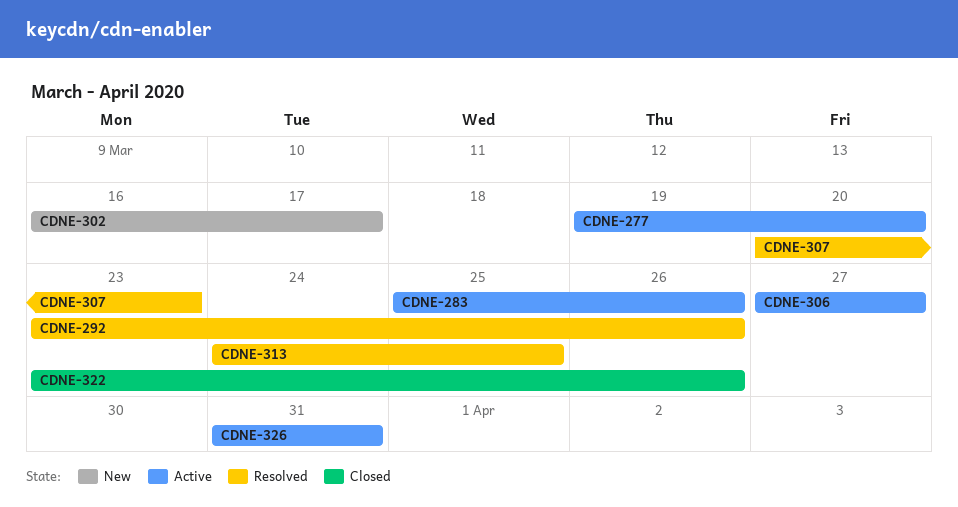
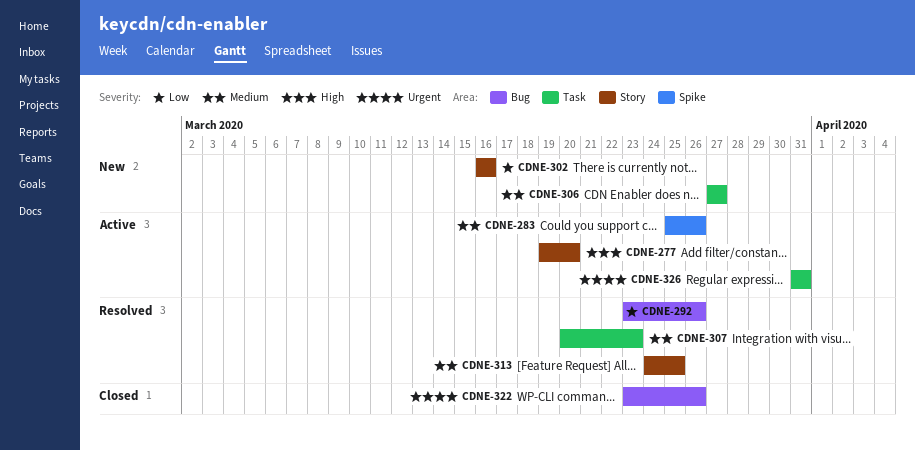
CDNE-302, due: Mar 17 -> Mar 16
CDNE-306, status: Active -> New

